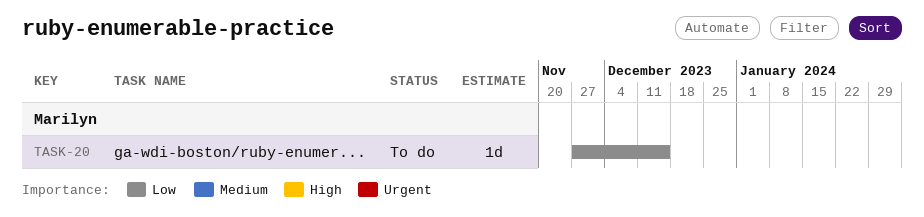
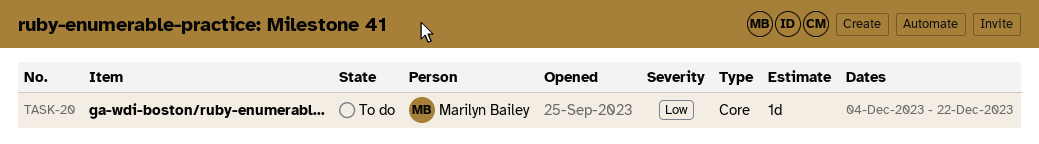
TASK-20, start: Nov 27 -> Dec 4
TASK-20, due: Dec 15 -> Dec 22

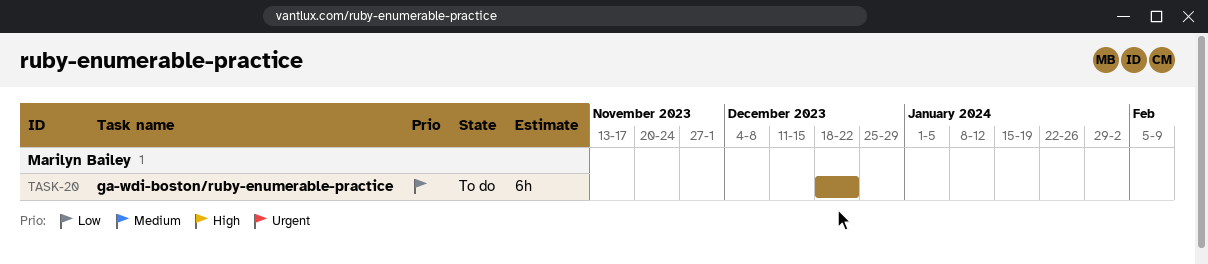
TASK-20, estimate: 1d -> 6h
TASK-20, start: Dec 4 -> Dec 18

